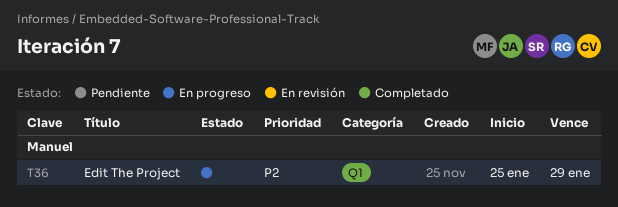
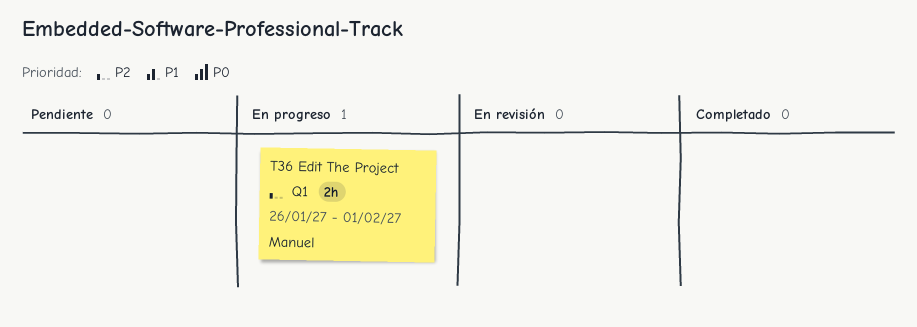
T36, start: Jan 25 -> Jan 26
T36, due: Jan 29 -> Feb 1

